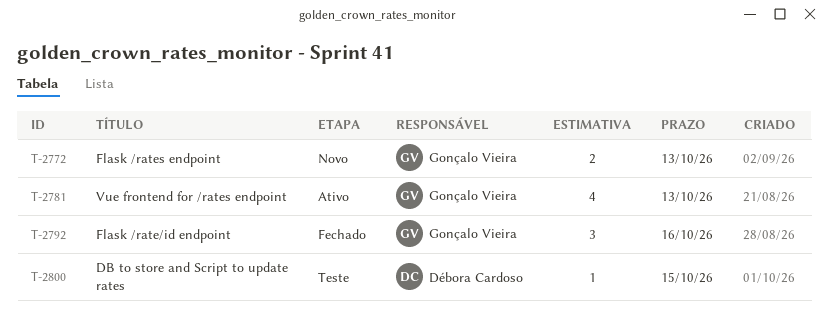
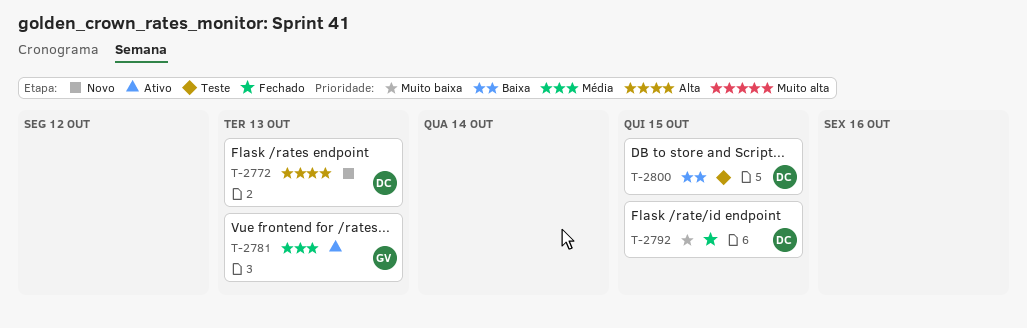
T-2772, owner: Gonçalo Vieira -> Débora Cardoso
T-2792, owner: Gonçalo Vieira -> Débora Cardoso
T-2792, due: Oct 16 -> Oct 15

